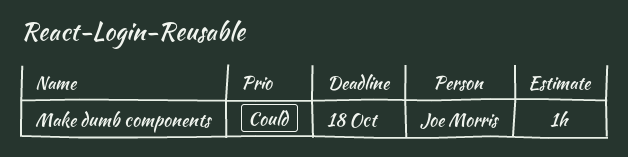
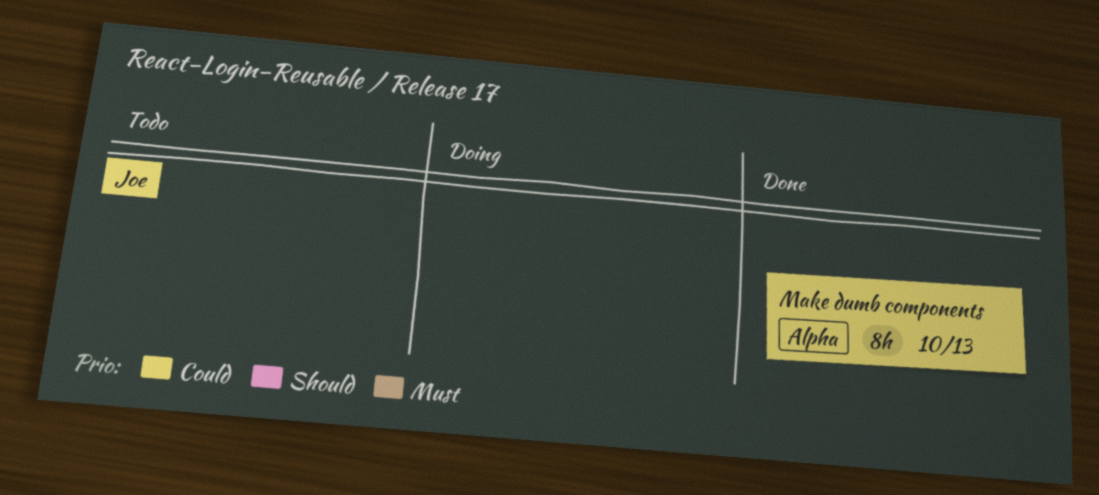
Make dumb components, estimate: 1h -> 8h
Make dumb components, due: Oct 18 -> Oct 13

